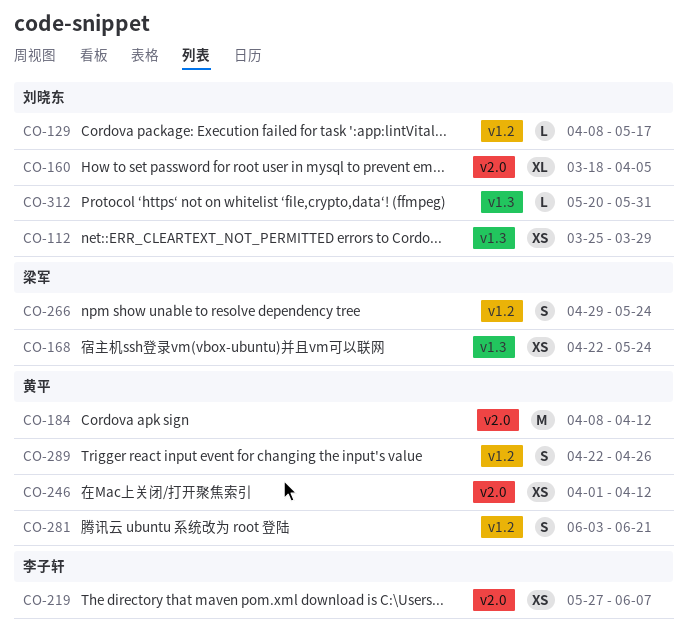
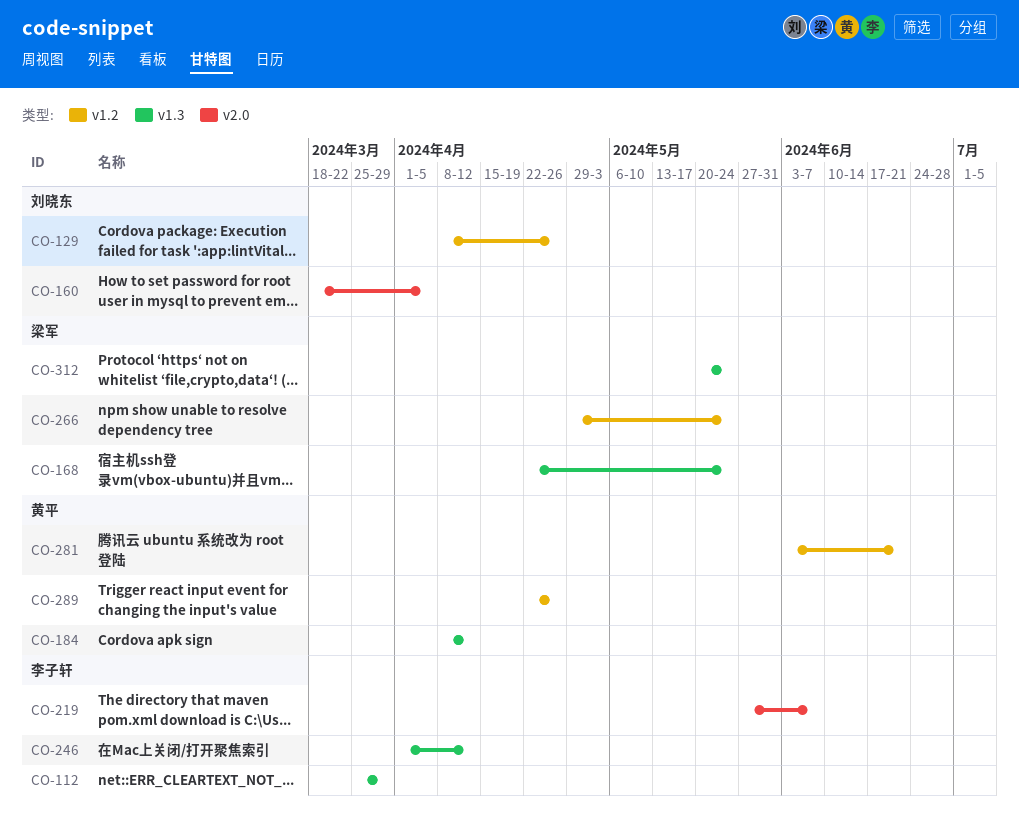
CO-112, owner: 刘晓东 -> 李子轩
CO-129, due: May 17 -> Apr 26
CO-184, label: v2.0 -> v1.3
CO-246, owner: 黄平 -> 李子轩
CO-246, label: v2.0 -> v1.3
CO-312, owner: 刘晓东 -> 梁军
CO-312, due: May 31 -> May 24

